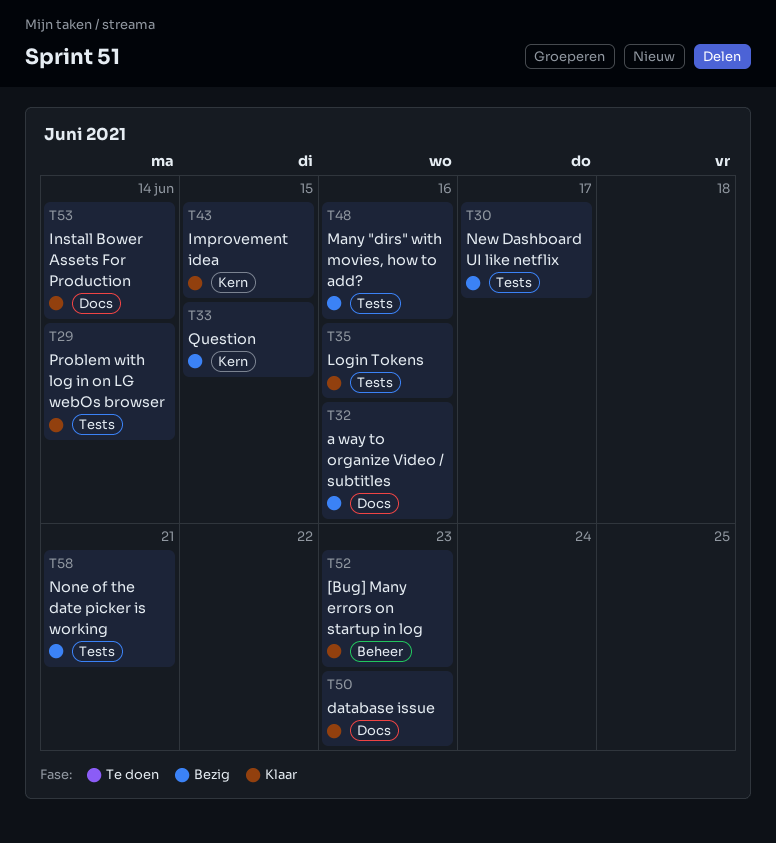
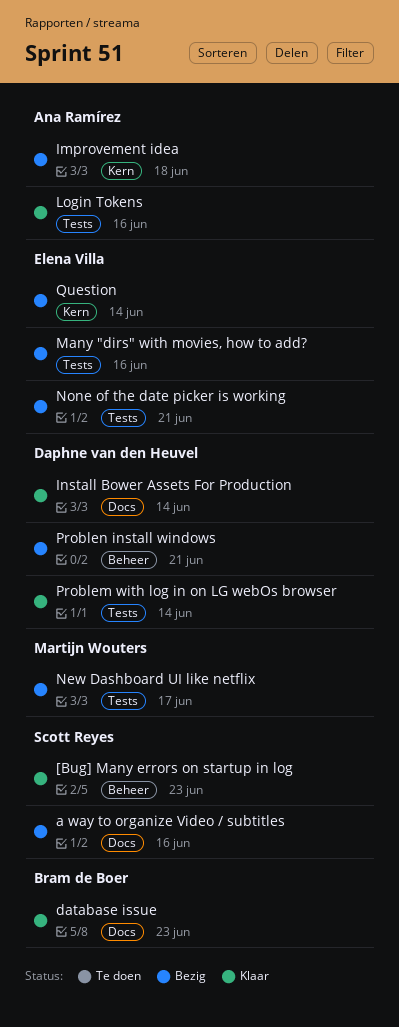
Improvement idea, status: Klaar -> Bezig
Improvement idea, due: Jun 15 -> Jun 18
Problen install windows: none -> present
Question, due: Jun 15 -> Jun 14

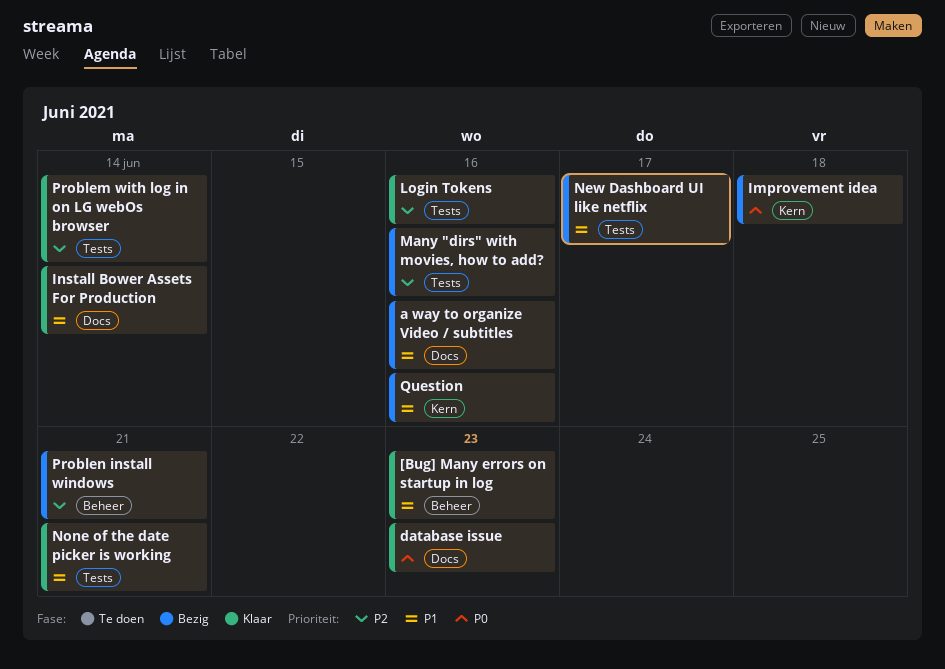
None of the date picker is working, status: Bezig -> Klaar
Question, due: Jun 14 -> Jun 16

